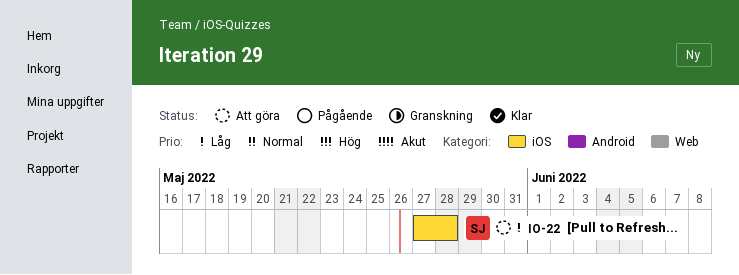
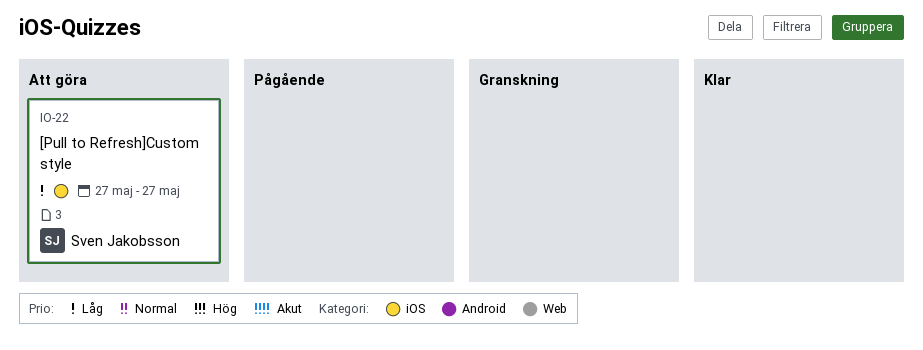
IO-22, due: May 28 -> May 27

